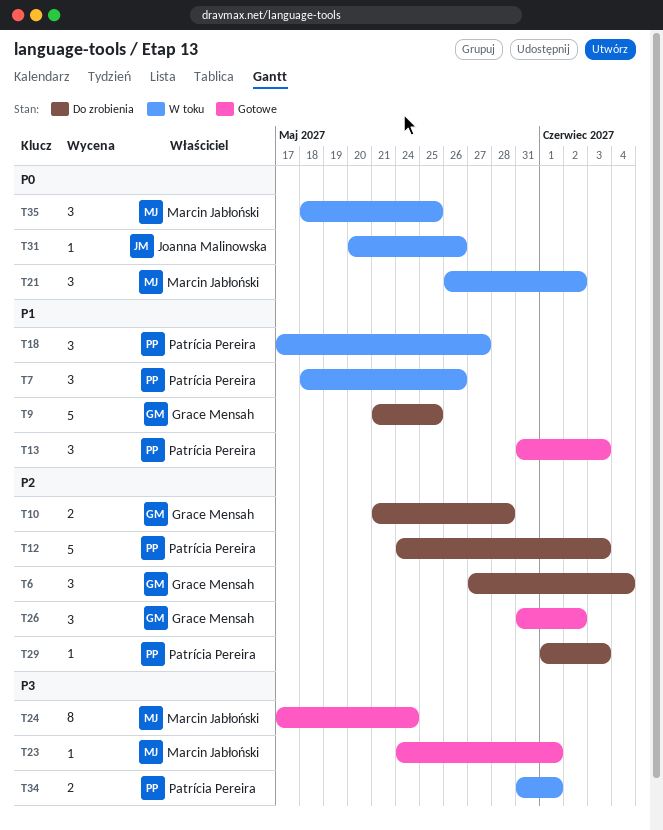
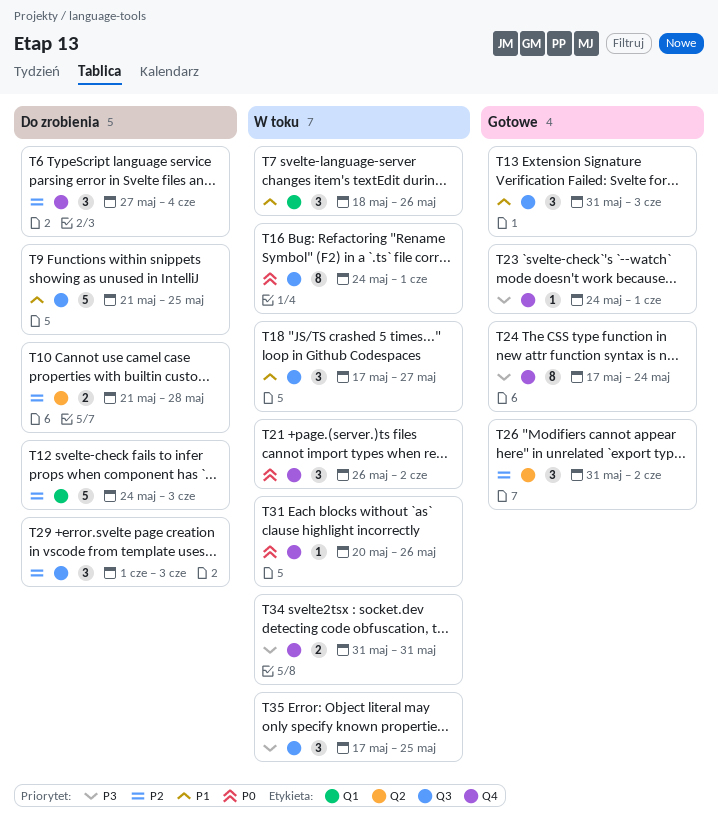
T16: none -> present
T29, estimate: 1 -> 3
T34, due: Jun 1 -> May 31
T35, priority: P0 -> P3
T35, start: May 18 -> May 17

